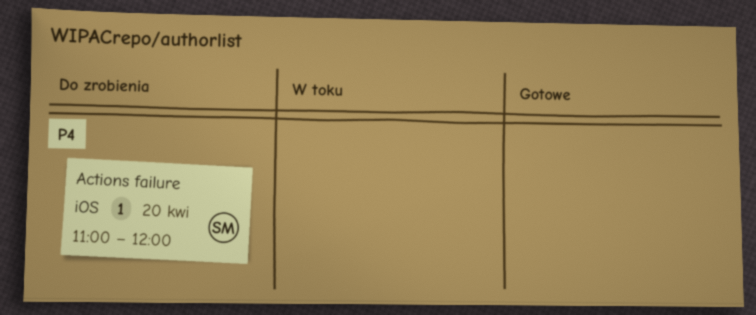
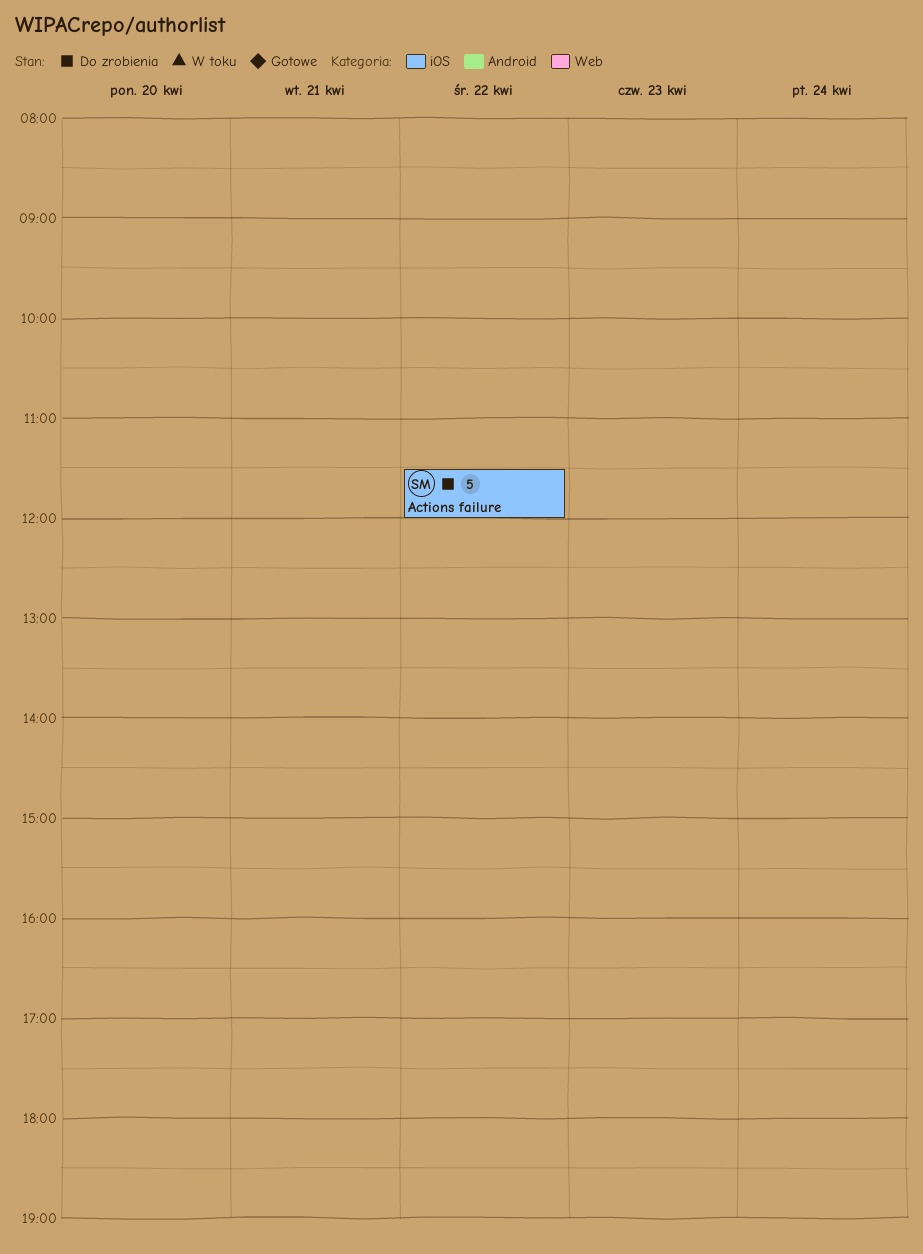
Actions failure, estimate: 1 -> 5
Actions failure, day: Apr 20 -> Apr 22
Actions failure, begins: 11:00 -> 11:30

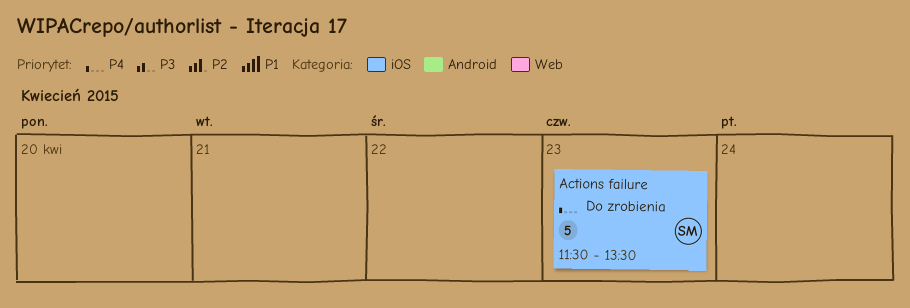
Actions failure, day: Apr 22 -> Apr 23
Actions failure, ends: 12:00 -> 13:30

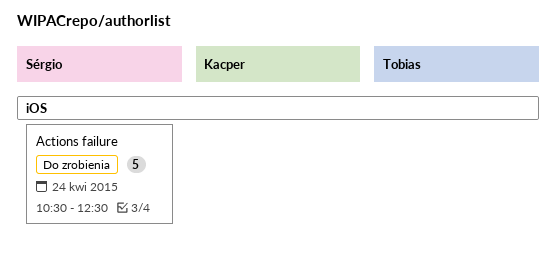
Actions failure, day: Apr 23 -> Apr 24
Actions failure, begins: 11:30 -> 10:30
Actions failure, ends: 13:30 -> 12:30

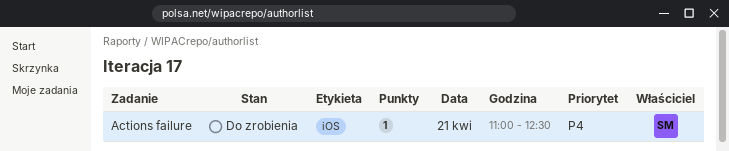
Actions failure, estimate: 5 -> 1
Actions failure, day: Apr 24 -> Apr 21
Actions failure, begins: 10:30 -> 11:00

